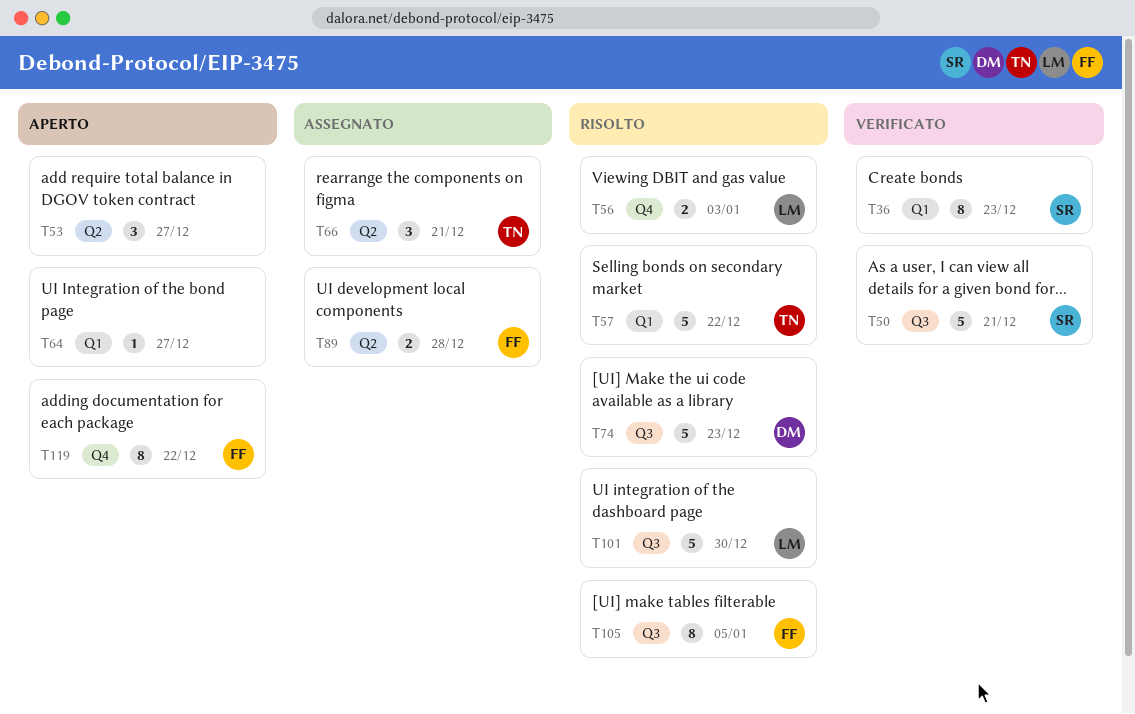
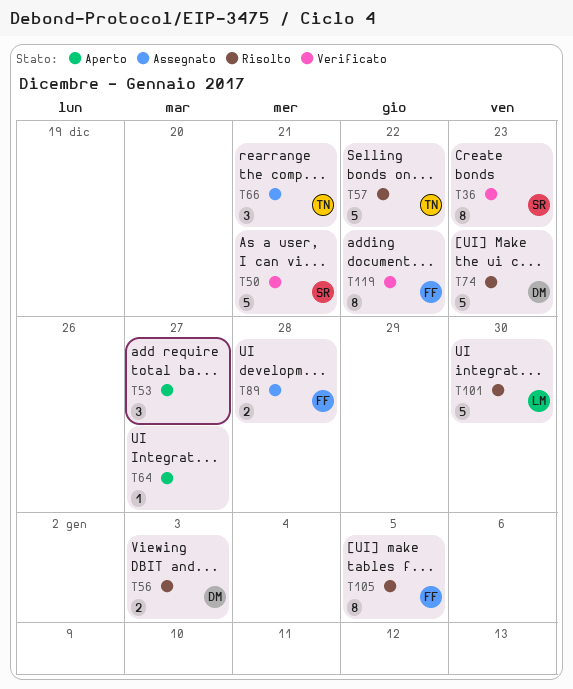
T56, owner: LM -> DM
T119, status: Aperto -> Verificato

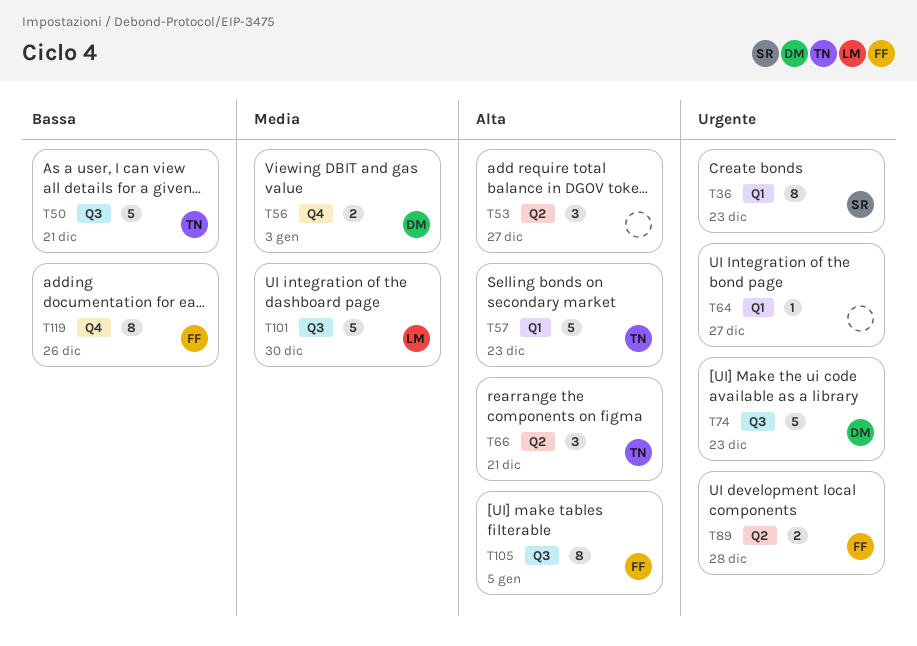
T50, owner: SR -> TN
T57, due: Dec 22 -> Dec 23
T119, due: Dec 22 -> Dec 26

